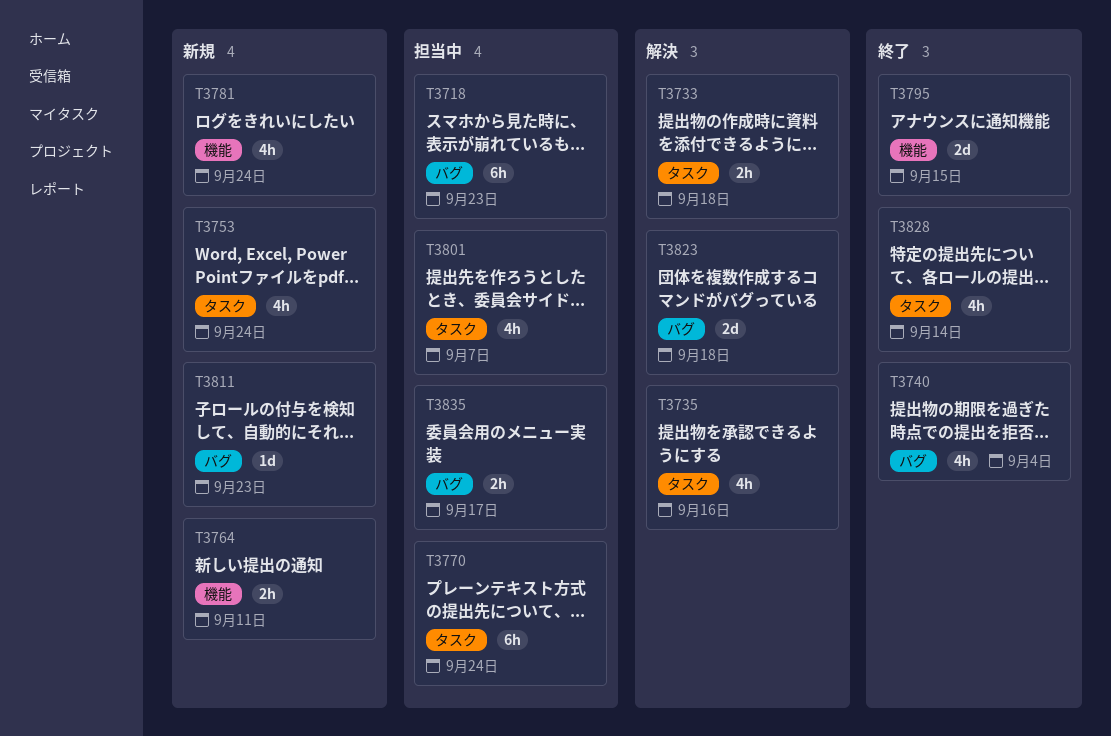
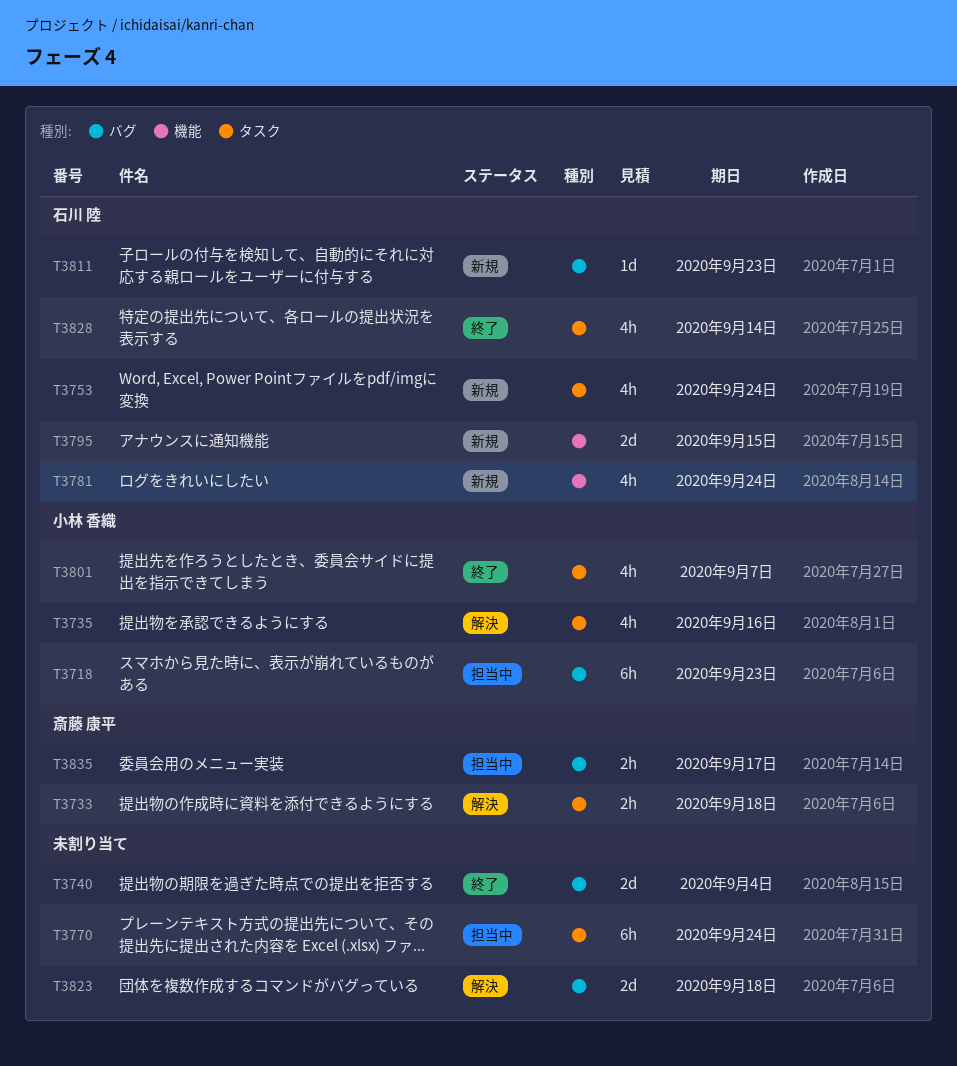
T3740, estimate: 4h -> 2d
T3764: present -> none
T3795, status: 終了 -> 新規
T3801, status: 担当中 -> 終了

